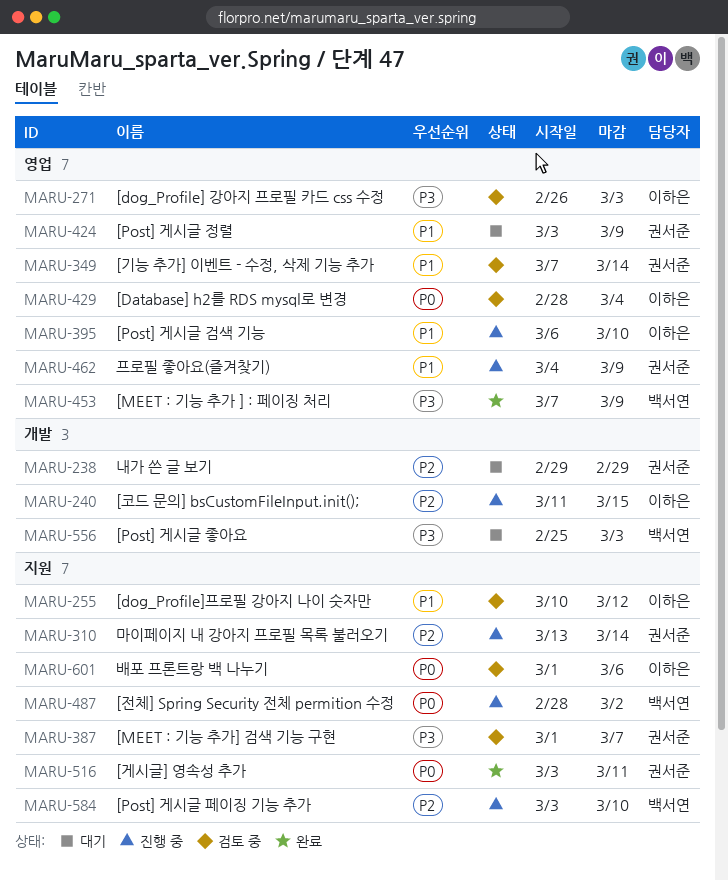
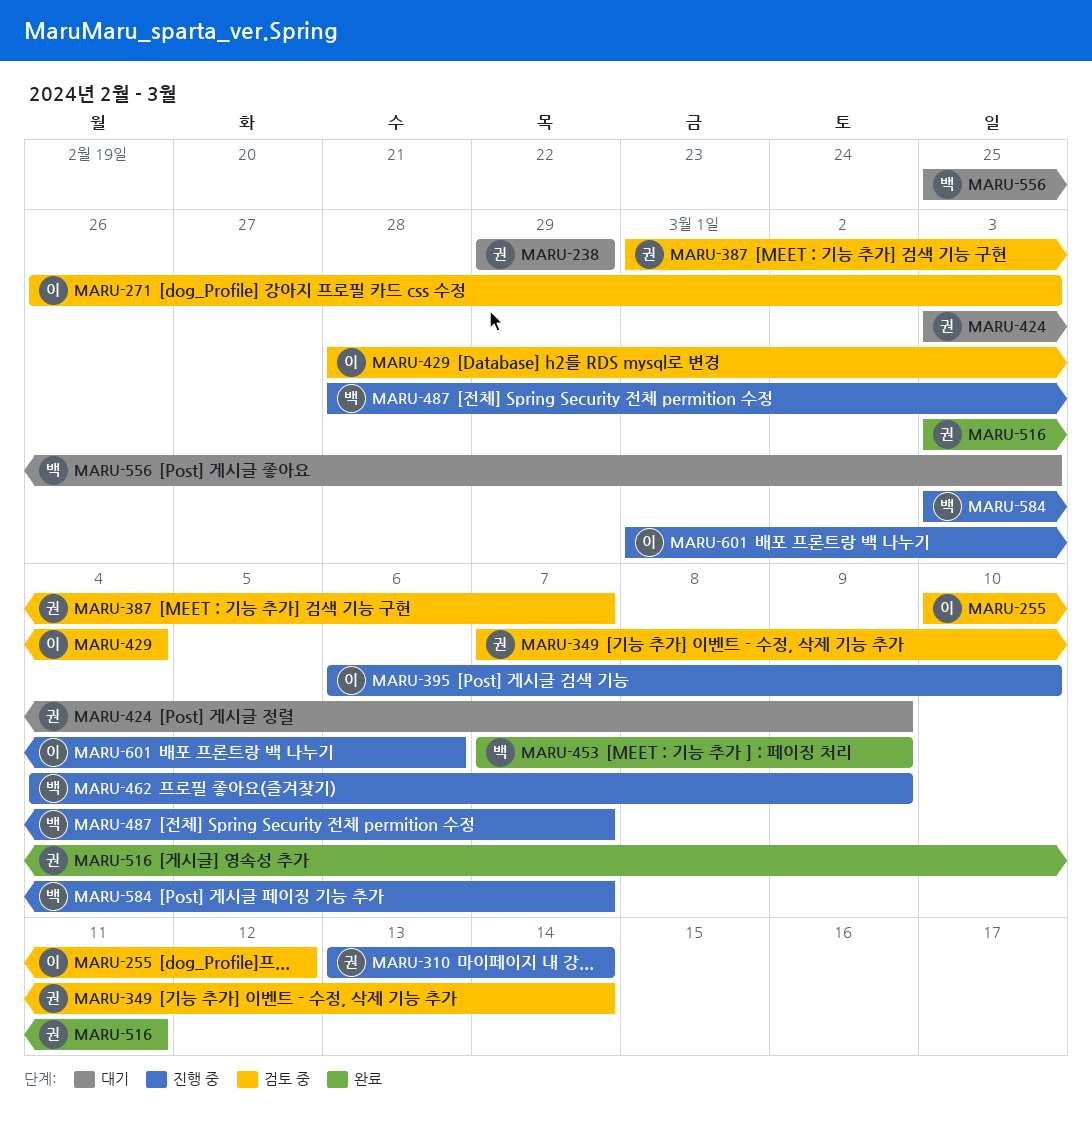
MARU-240: present -> none
MARU-462, owner: 권서준 -> 백서연
MARU-487, due: Mar 2 -> Mar 7
MARU-584, due: Mar 10 -> Mar 7
MARU-601, status: 검토 중 -> 진행 중

